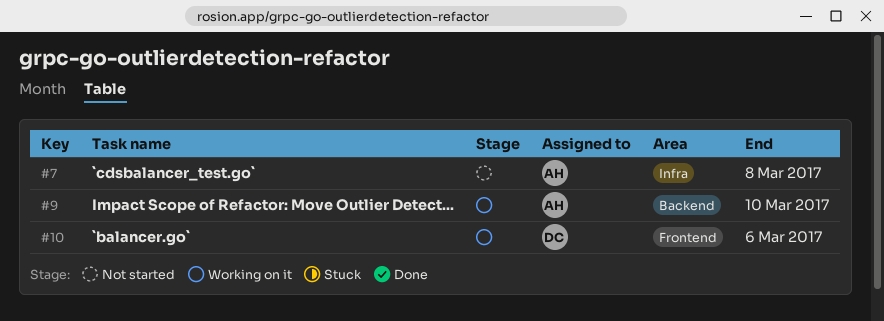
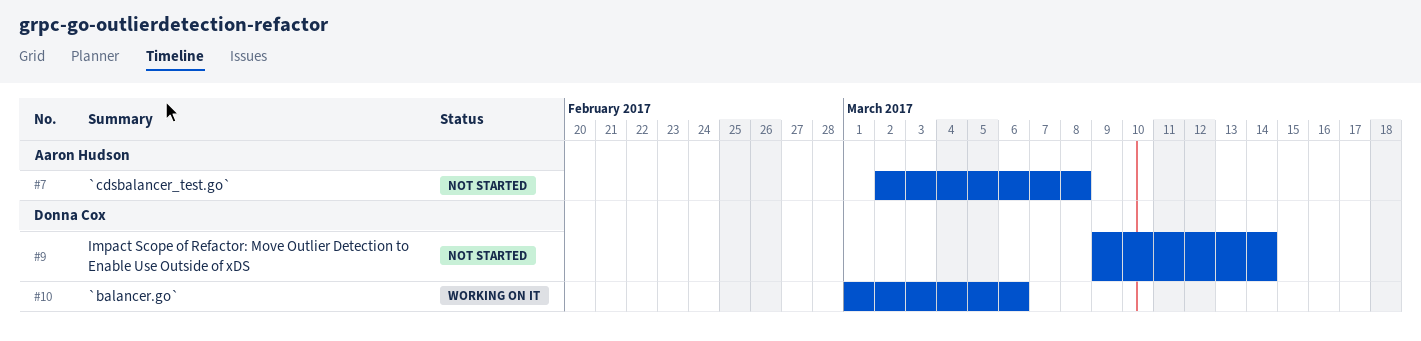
#9, status: Working on it -> Not started
#9, owner: Aaron Hudson -> Donna Cox
#9, due: Mar 10 -> Mar 14

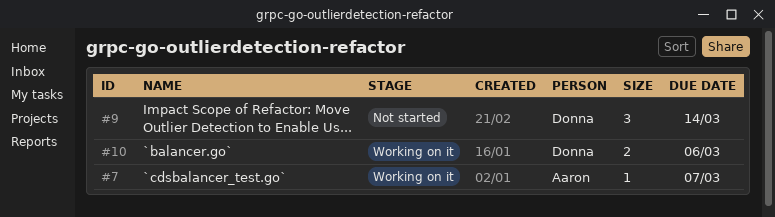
#7, status: Not started -> Working on it
#7, due: Mar 8 -> Mar 7

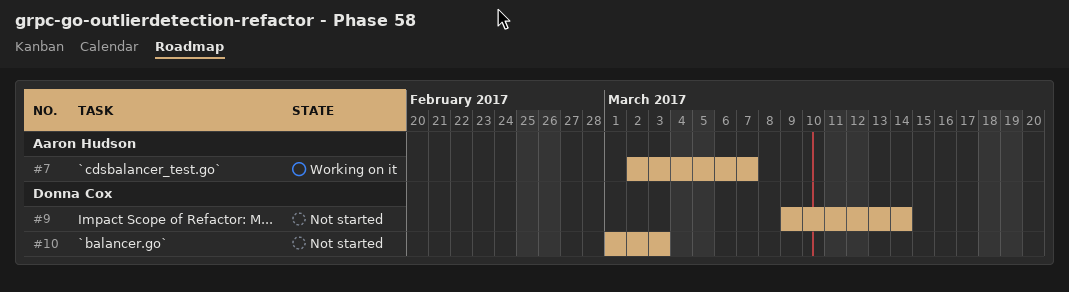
#10, status: Working on it -> Not started
#10, due: Mar 6 -> Mar 3

